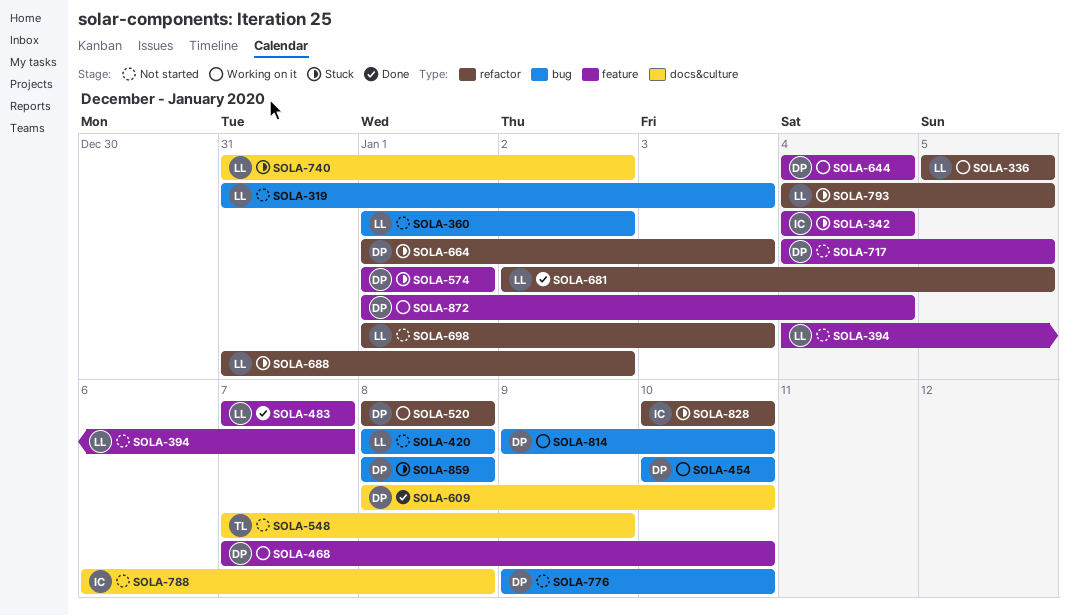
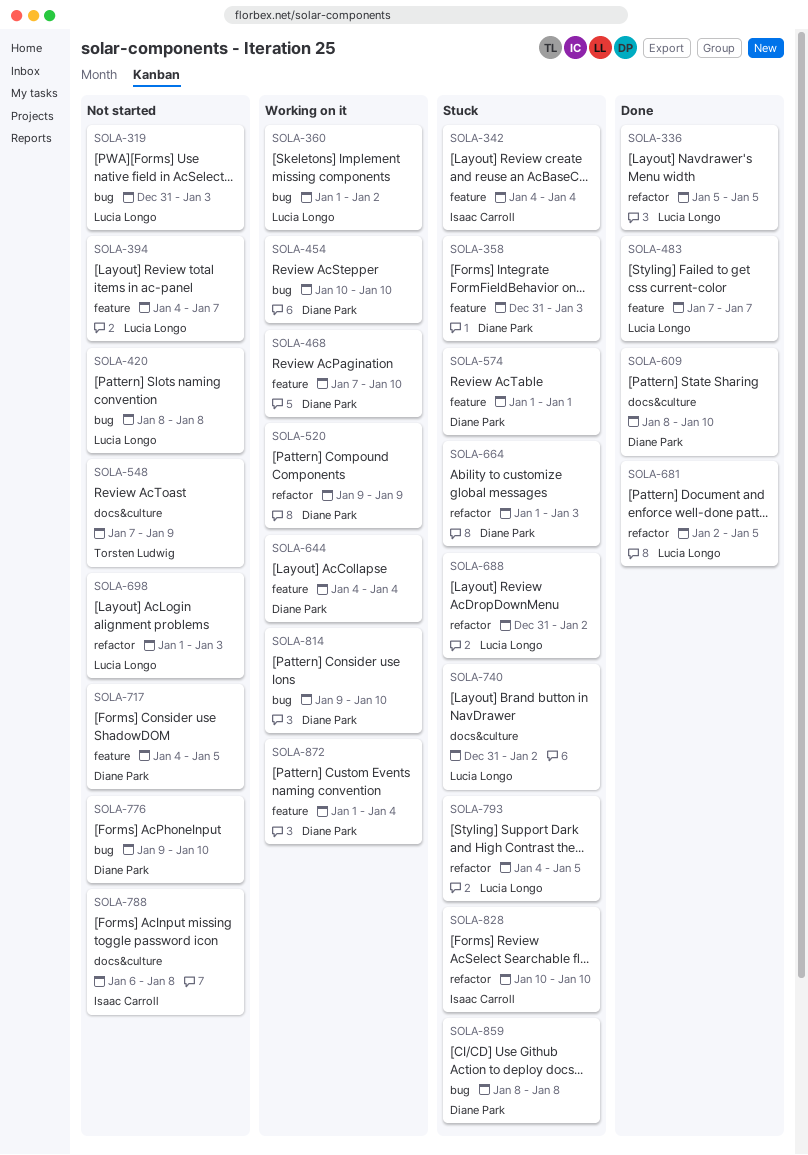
SOLA-336, status: Working on it -> Done
SOLA-358: none -> present
SOLA-360, status: Not started -> Working on it
SOLA-520, start: Jan 8 -> Jan 9
SOLA-520, due: Jan 8 -> Jan 9

